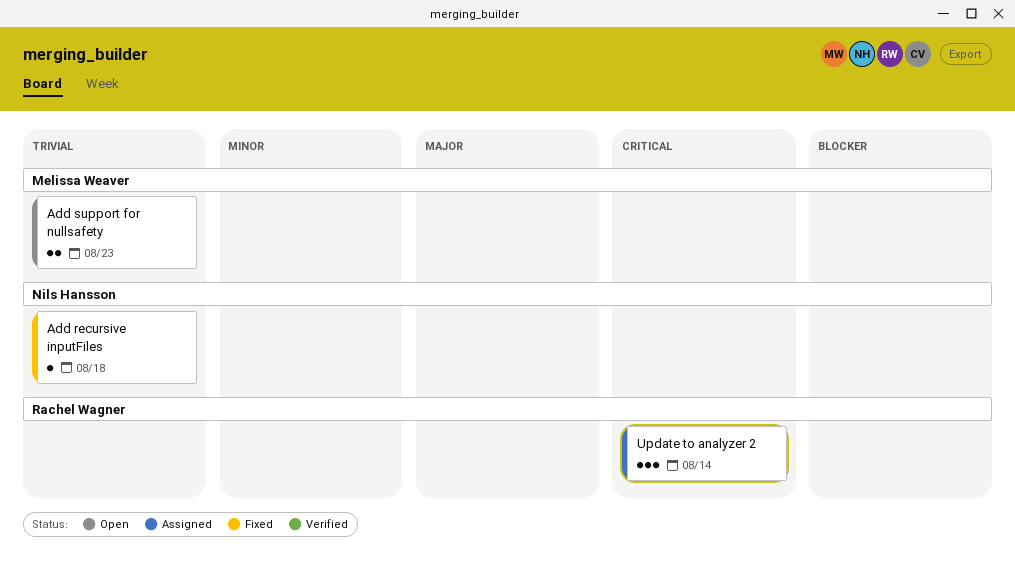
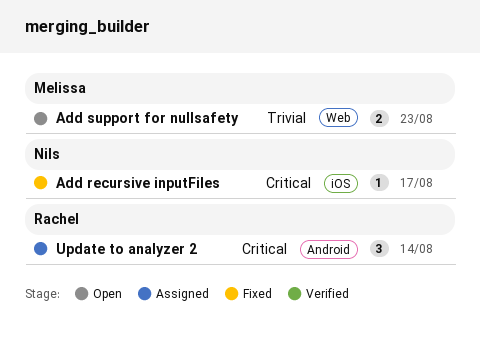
Add recursive inputFiles, priority: Trivial -> Critical
Add recursive inputFiles, due: Aug 18 -> Aug 17

